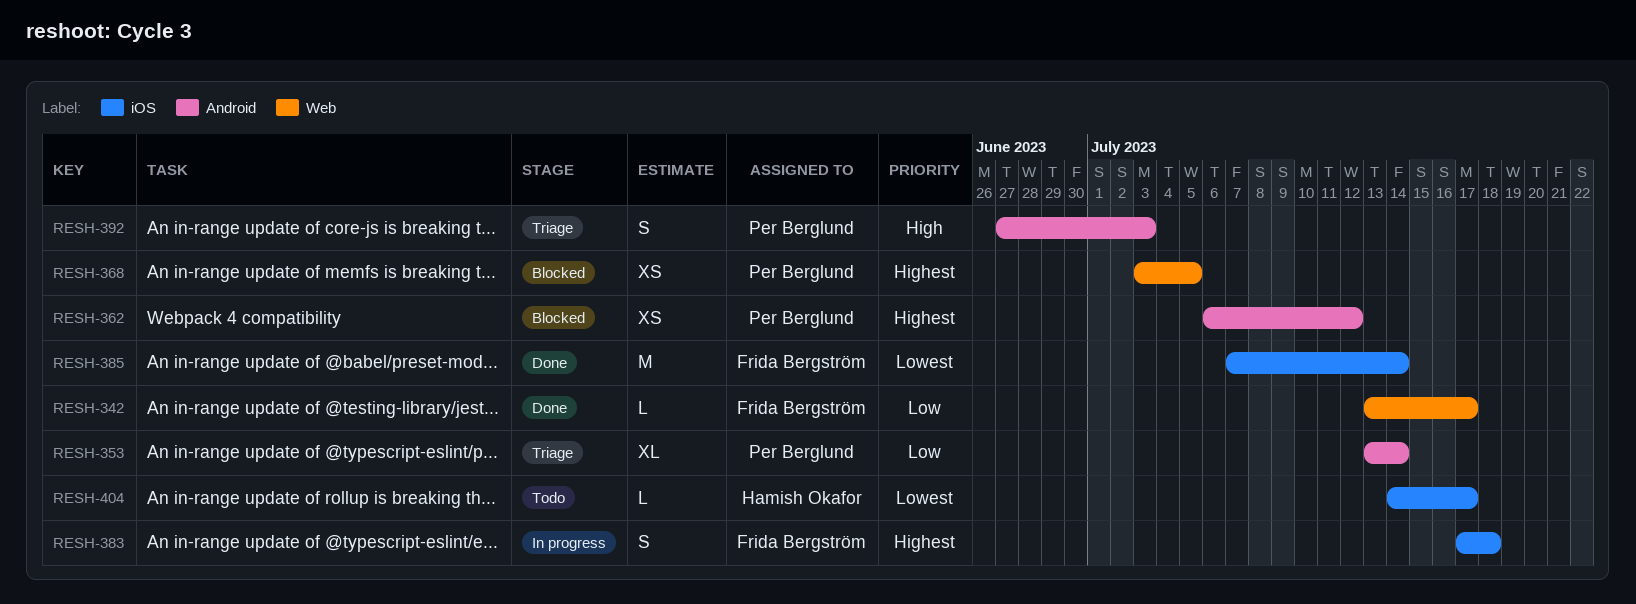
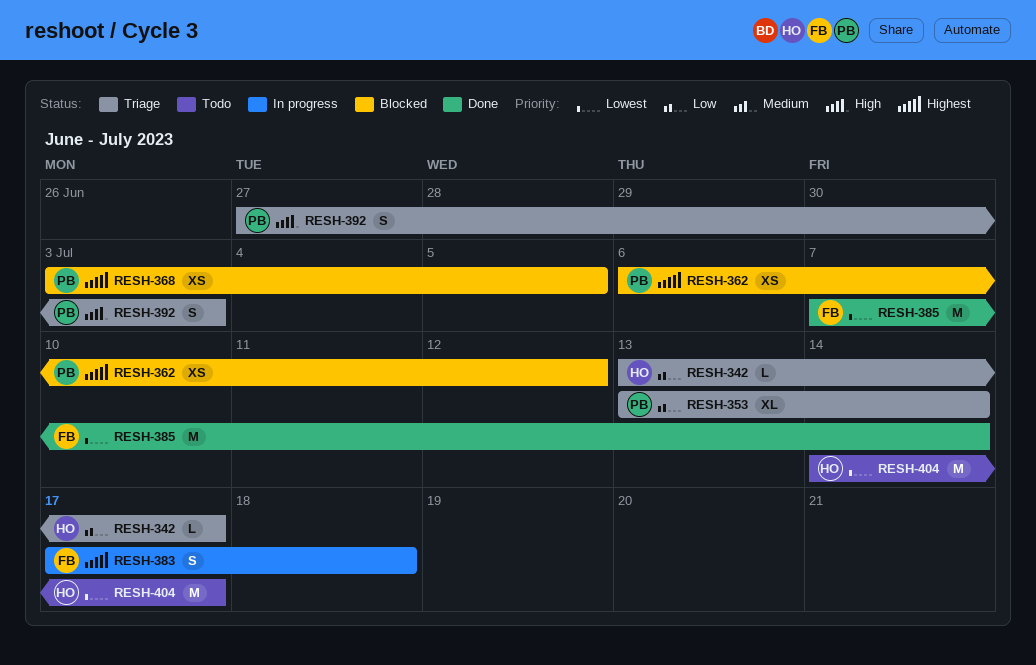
RESH-342, status: Done -> Triage
RESH-342, owner: Frida Bergström -> Hamish Okafor
RESH-404, estimate: L -> M

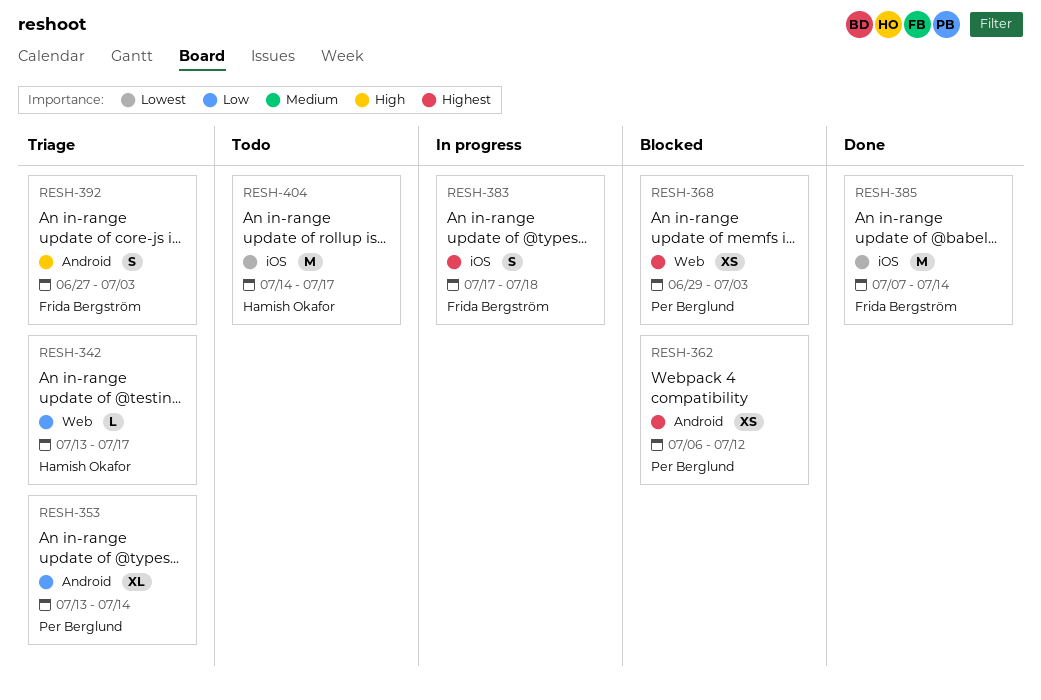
RESH-368, start: Jul 3 -> Jun 29
RESH-368, due: Jul 5 -> Jul 3
RESH-392, owner: Per Berglund -> Frida Bergström

